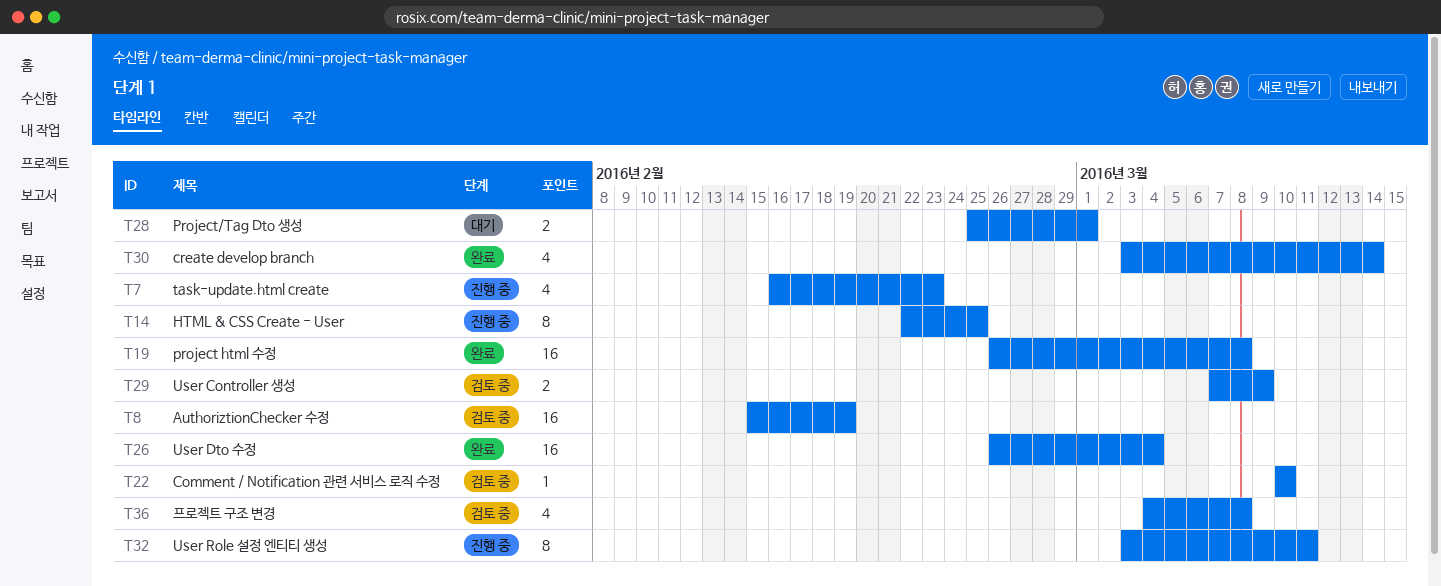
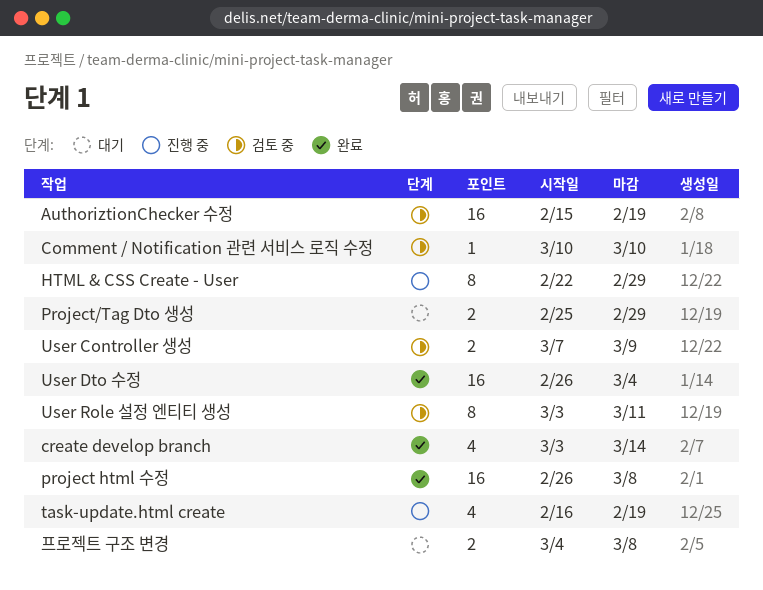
HTML & CSS Create - User, due: Feb 25 -> Feb 29
Project/Tag Dto 생성, due: Mar 1 -> Feb 29
task-update.html create, due: Feb 23 -> Feb 19
User Role 설정 엔티티 생성, status: 진행 중 -> 검토 중
프로젝트 구조 변경, status: 검토 중 -> 대기
프로젝트 구조 변경, estimate: 4 -> 2

